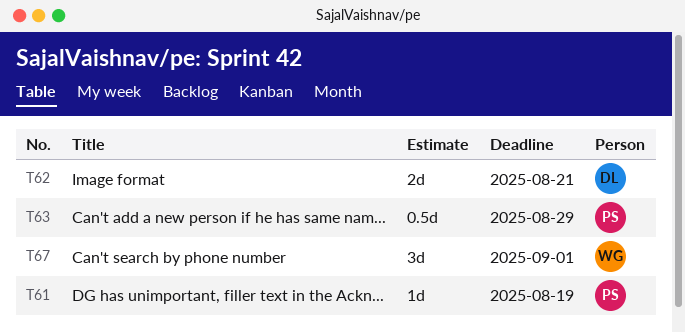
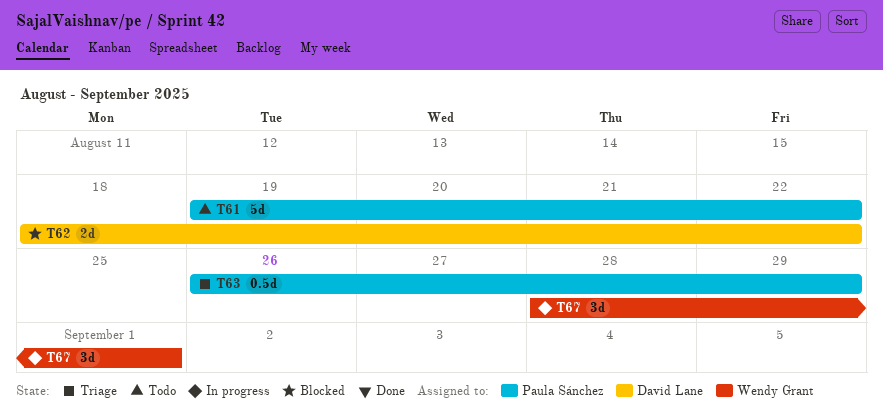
T61, estimate: 1d -> 5d
T61, due: Aug 19 -> Aug 22
T62, due: Aug 21 -> Aug 22

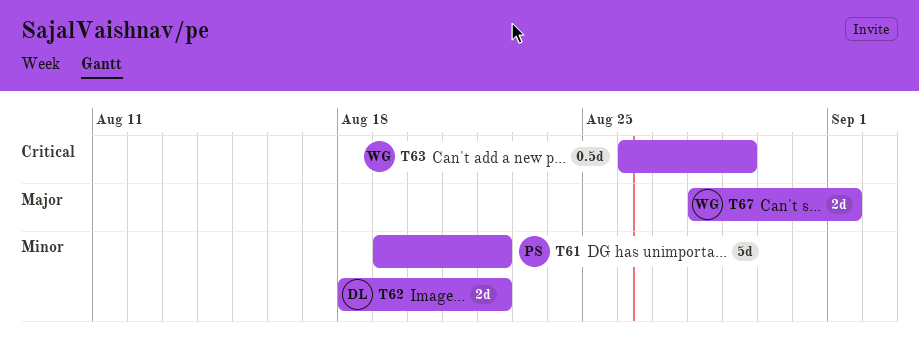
T63, owner: Paula Sánchez -> Wendy Grant
T67, estimate: 3d -> 2d

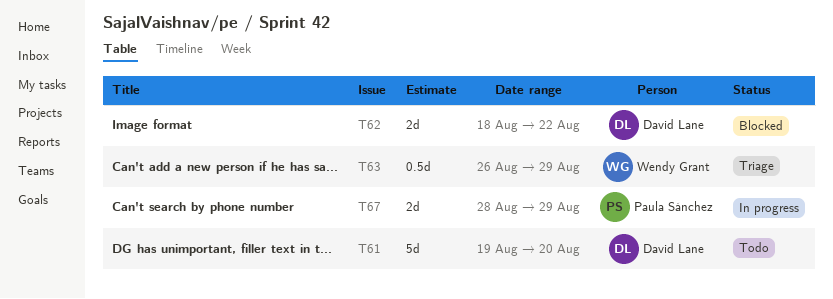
T61, owner: Paula Sánchez -> David Lane
T61, due: Aug 22 -> Aug 20
T67, owner: Wendy Grant -> Paula Sánchez
T67, due: Sep 1 -> Aug 29

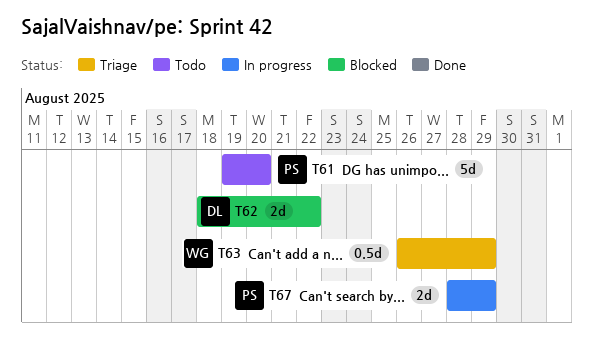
T61, owner: David Lane -> Paula Sánchez

